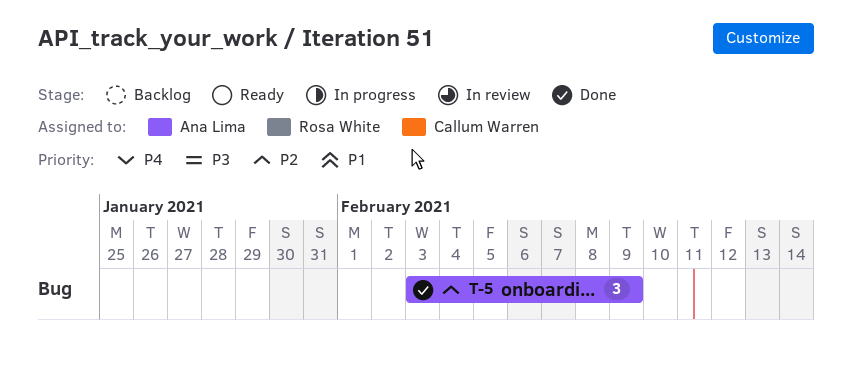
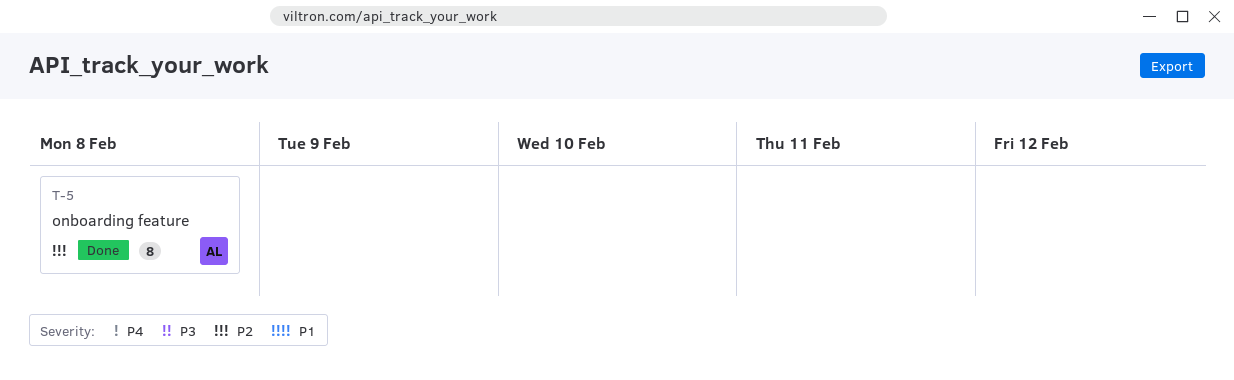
T-5, estimate: 3 -> 8
T-5, due: Feb 9 -> Feb 8

